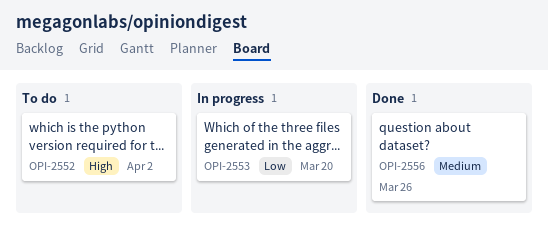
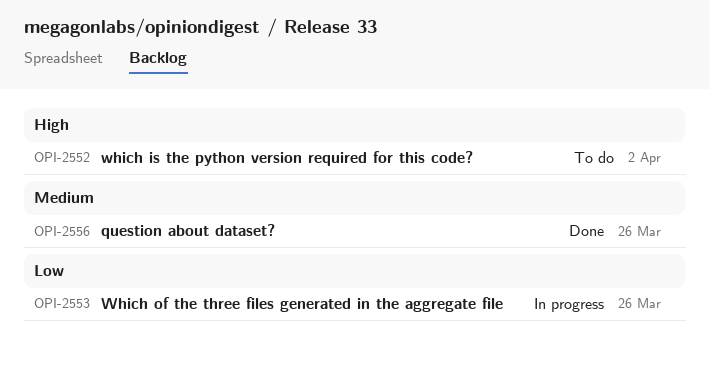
OPI-2553, due: Mar 20 -> Mar 26

